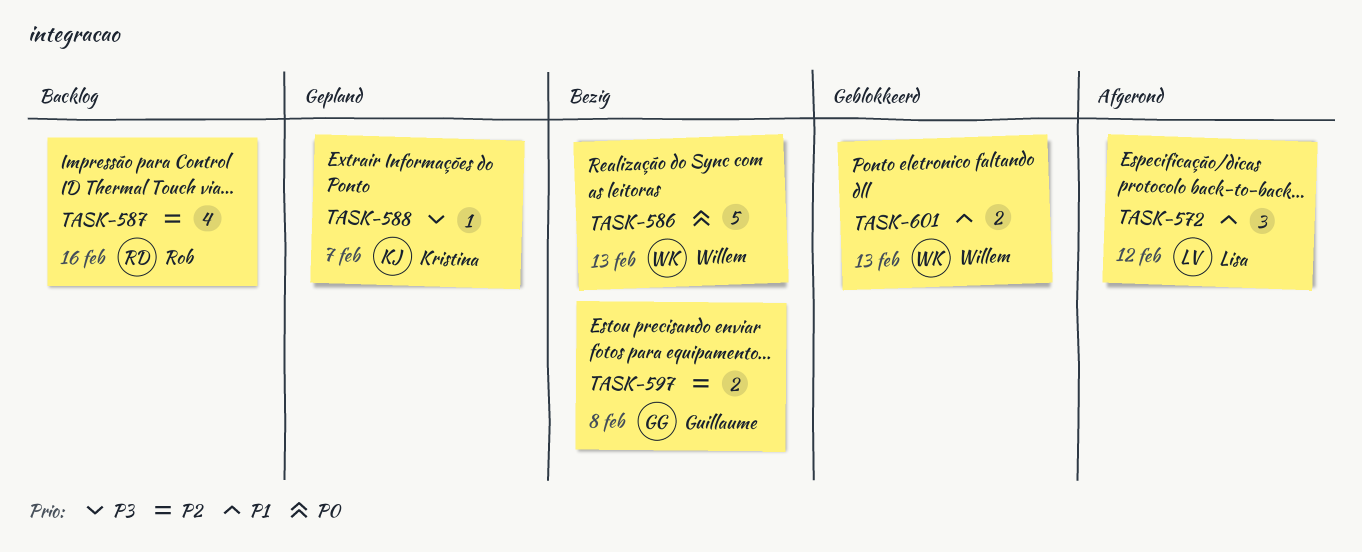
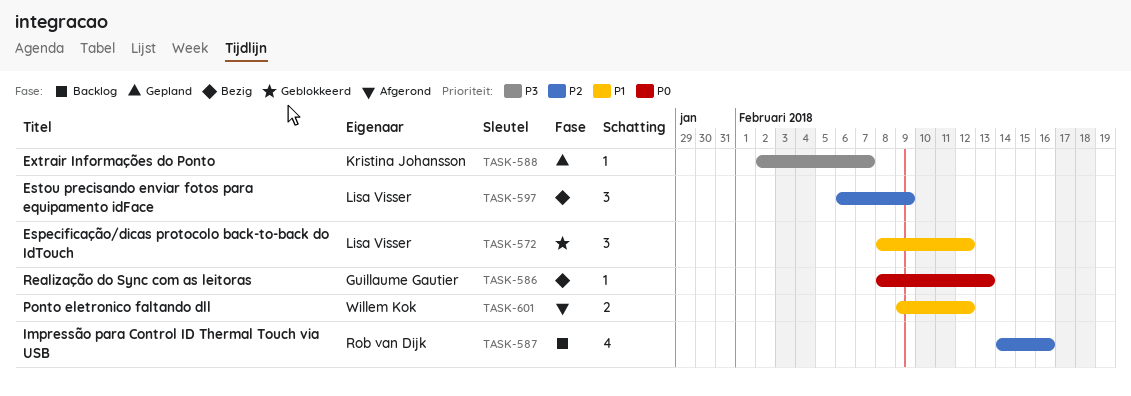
TASK-572, status: Afgerond -> Geblokkeerd
TASK-586, owner: Willem Kok -> Guillaume Gautier
TASK-586, estimate: 5 -> 1
TASK-597, owner: Guillaume Gautier -> Lisa Visser
TASK-597, estimate: 2 -> 3
TASK-597, due: Feb 8 -> Feb 9
TASK-601, status: Geblokkeerd -> Afgerond
TASK-601, due: Feb 13 -> Feb 12

